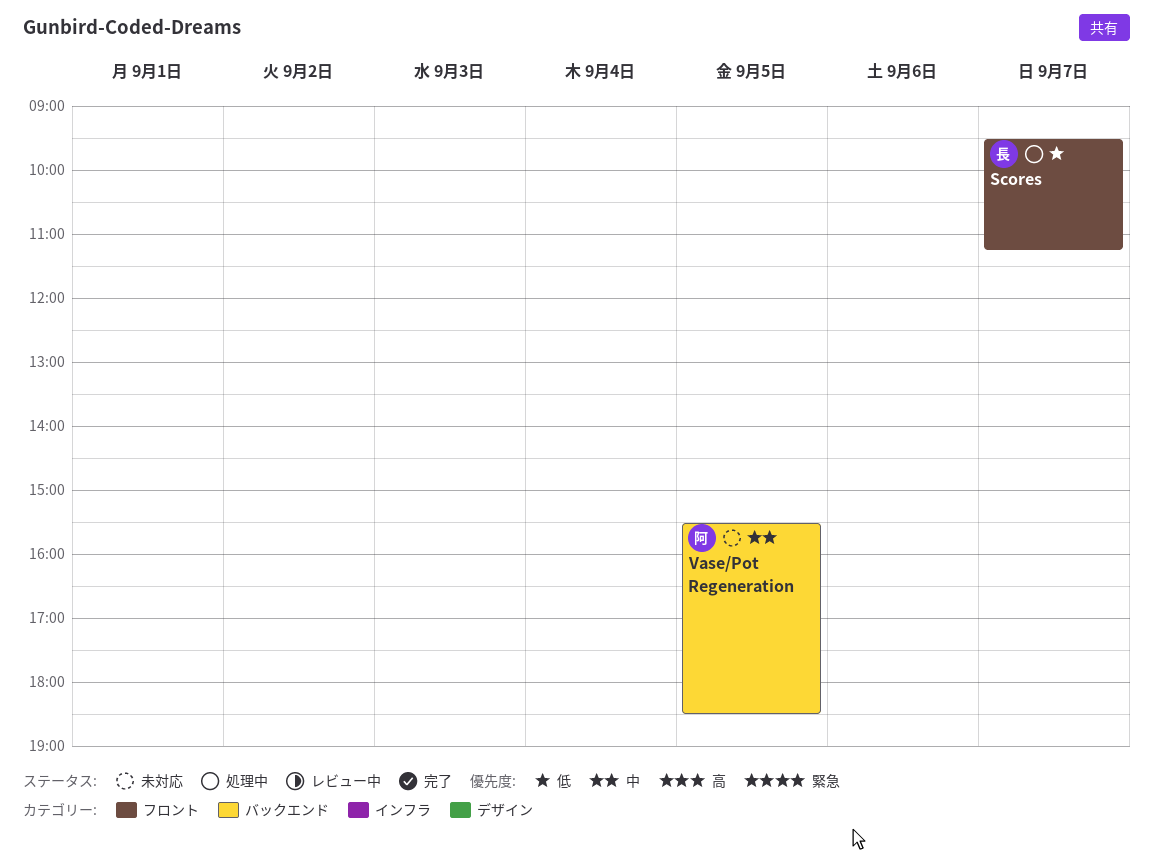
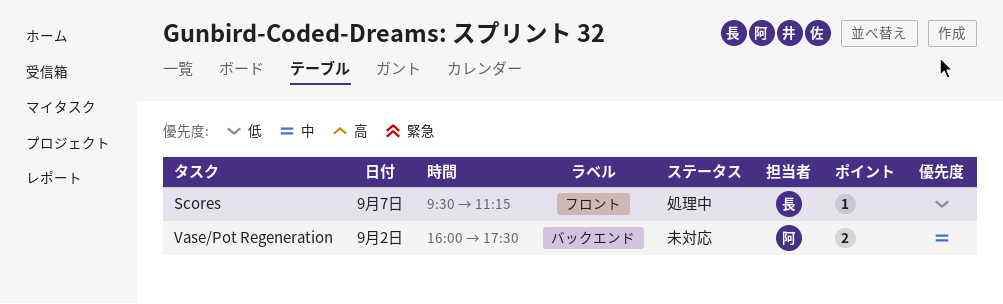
Vase/Pot Regeneration, day: Sep 5 -> Sep 2
Vase/Pot Regeneration, begins: 15:30 -> 16:00
Vase/Pot Regeneration, ends: 18:30 -> 17:30

